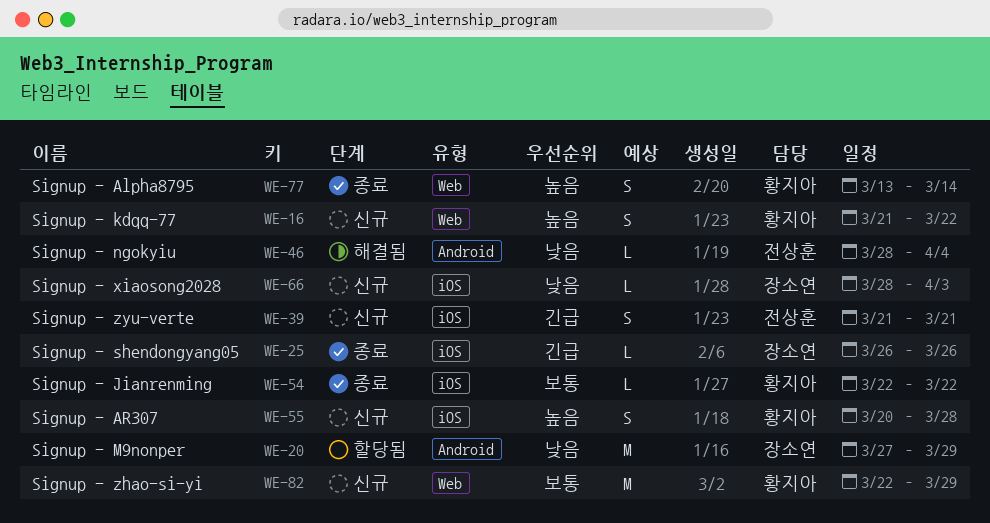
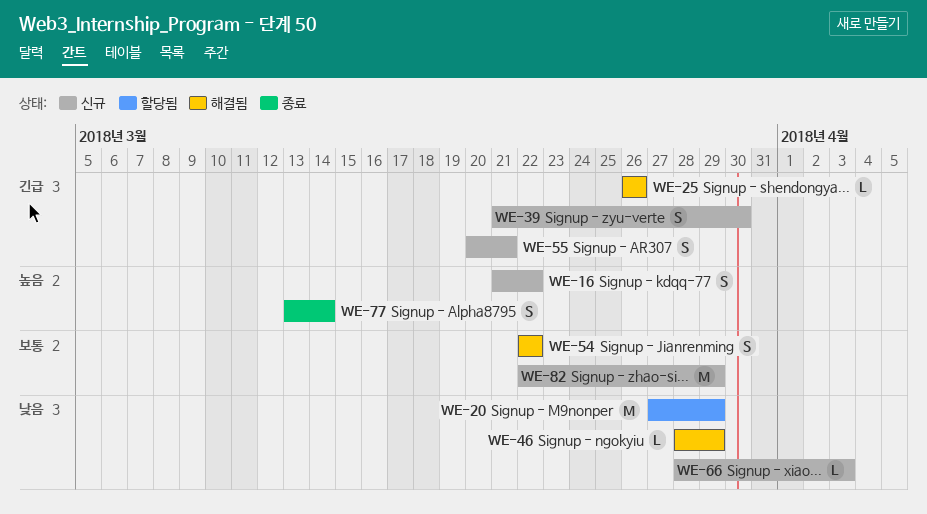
WE-25, status: 종료 -> 해결됨
WE-39, due: Mar 21 -> Mar 30
WE-46, due: Apr 4 -> Mar 29
WE-54, status: 종료 -> 해결됨
WE-54, estimate: L -> S
WE-55, priority: 높음 -> 긴급
WE-55, due: Mar 28 -> Mar 21

